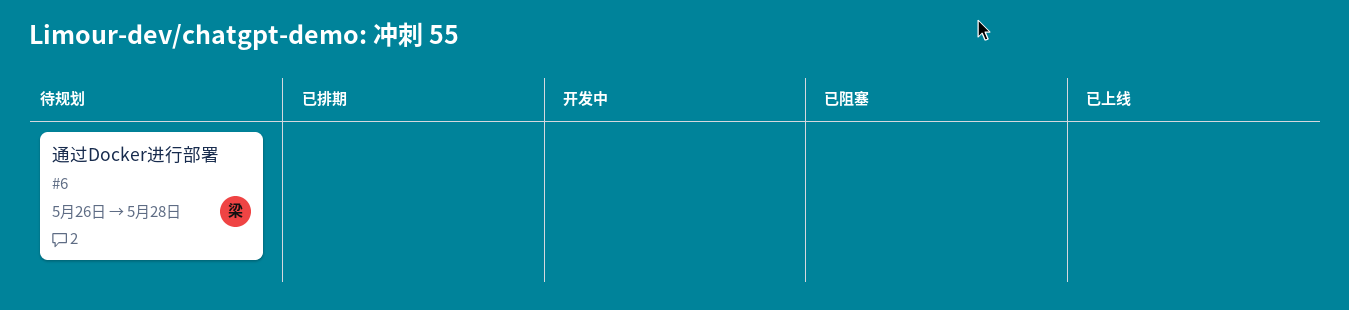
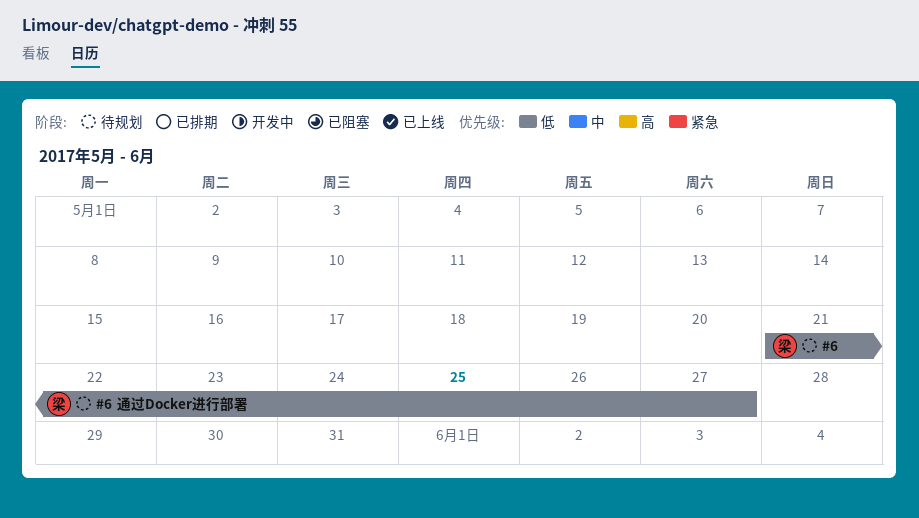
#6, start: May 26 -> May 21
#6, due: May 28 -> May 27

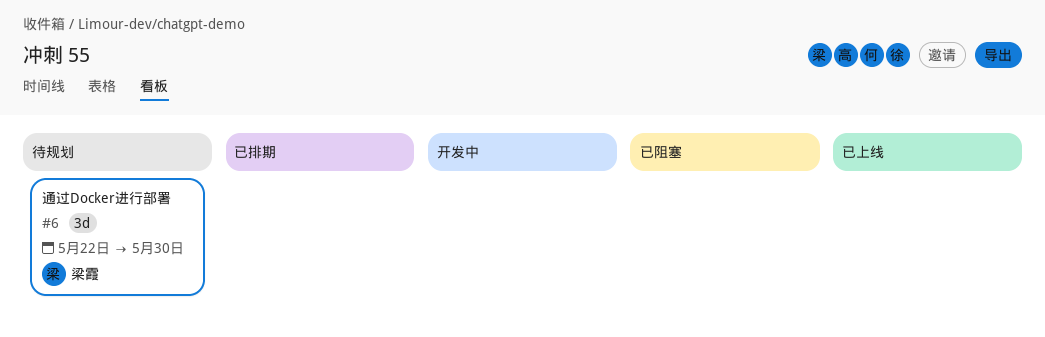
#6, start: May 21 -> May 22
#6, due: May 27 -> May 30

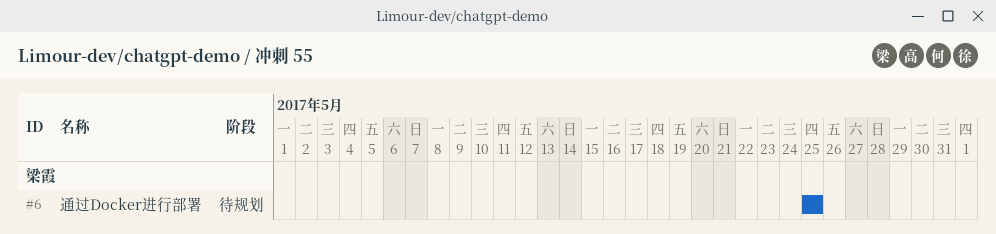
#6, start: May 22 -> May 25
#6, due: May 30 -> May 25

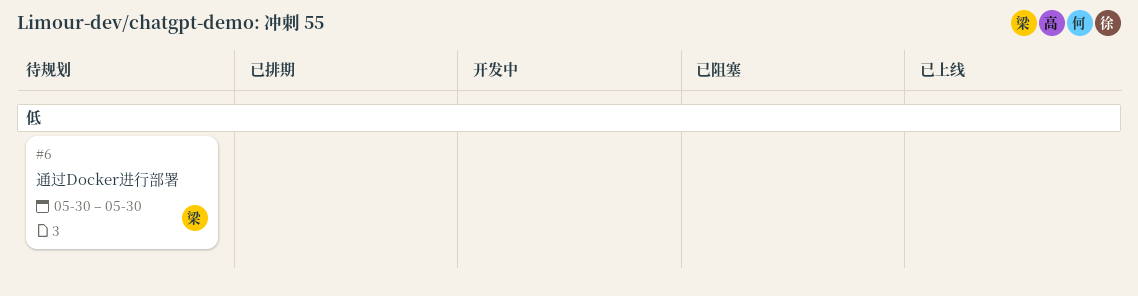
#6, start: May 25 -> May 30
#6, due: May 25 -> May 30

